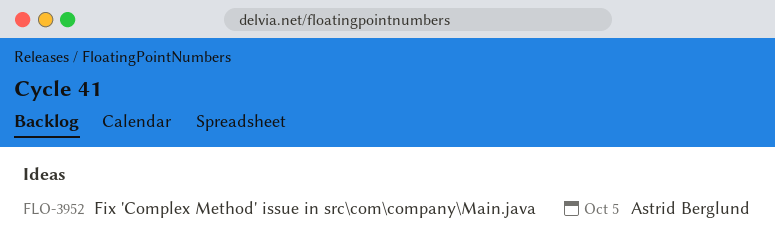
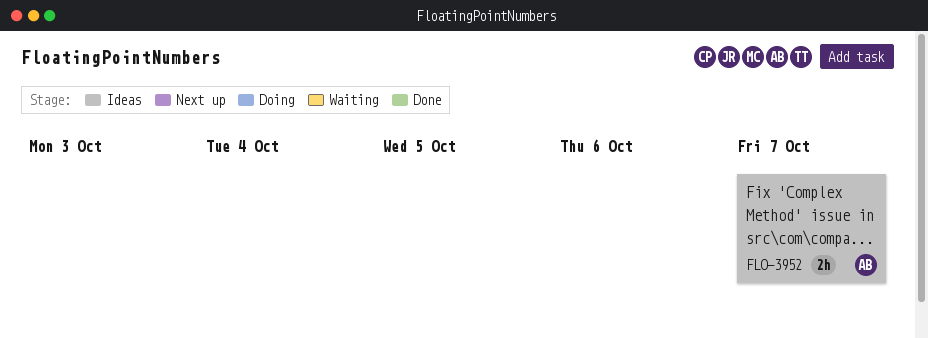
FLO-3952, due: Oct 5 -> Oct 7

